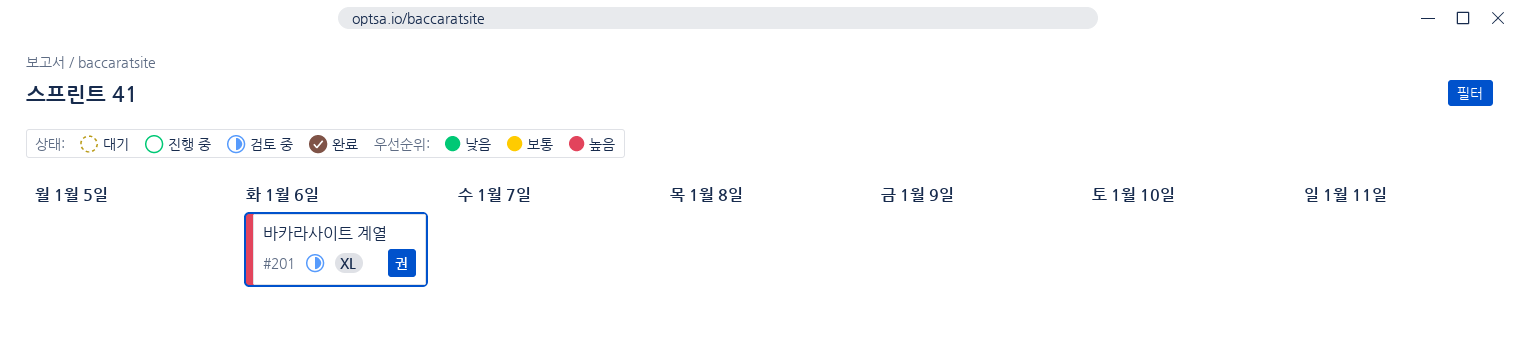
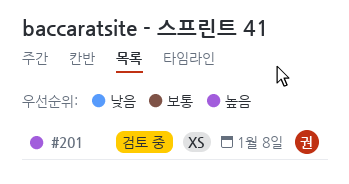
#201, estimate: XL -> XS
#201, due: Jan 6 -> Jan 8

